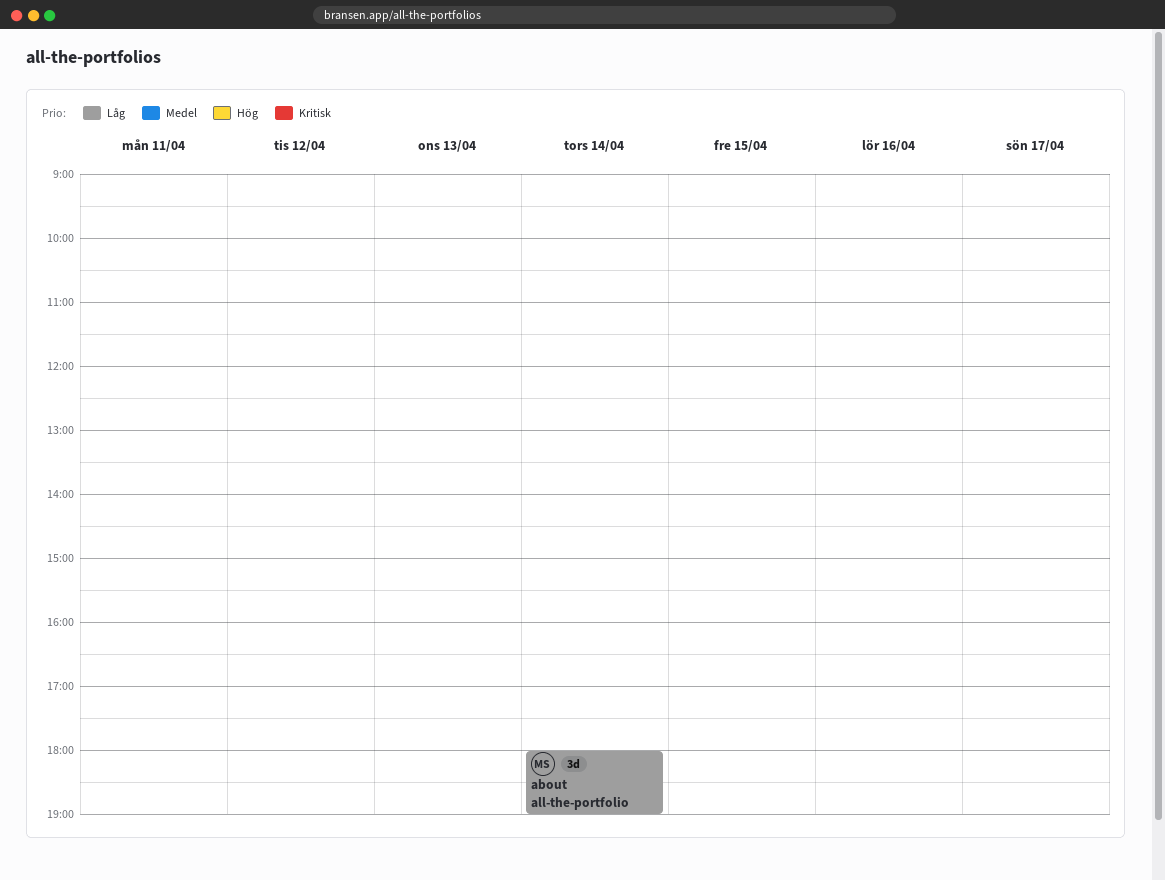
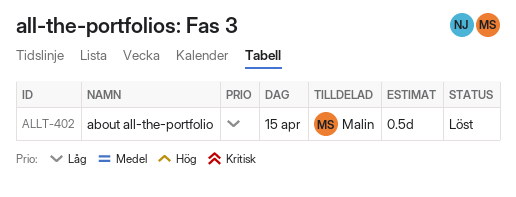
about all-the-portfolio, estimate: 3d -> 0.5d
about all-the-portfolio, day: Apr 14 -> Apr 15

